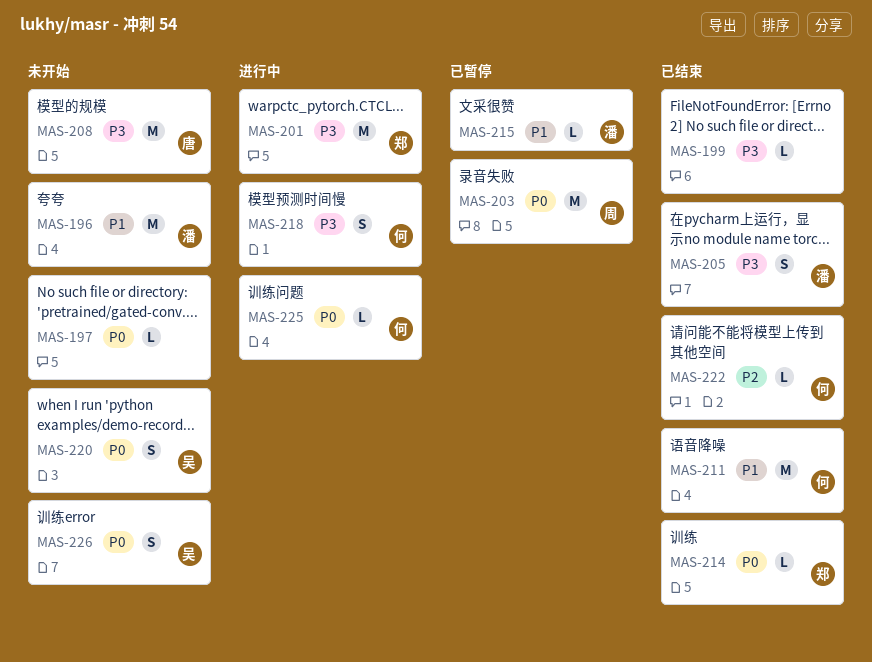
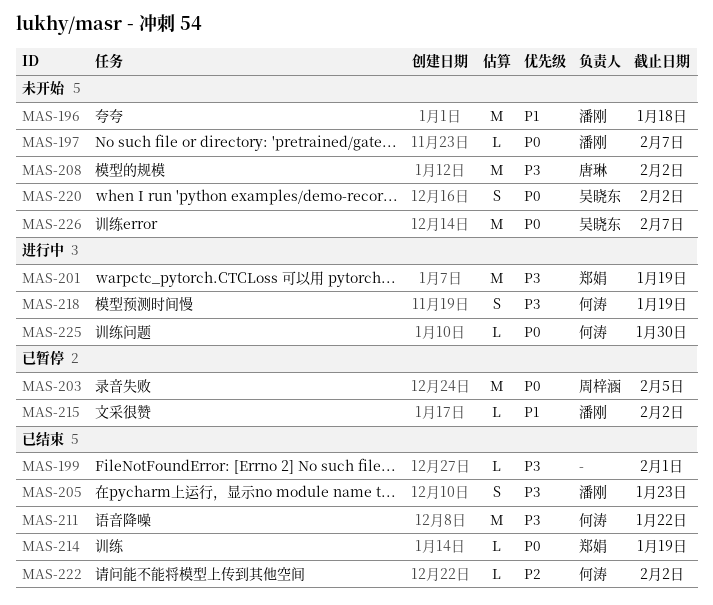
MAS-197, owner: none -> 潘刚
MAS-211, priority: P1 -> P3
MAS-226, estimate: S -> M

